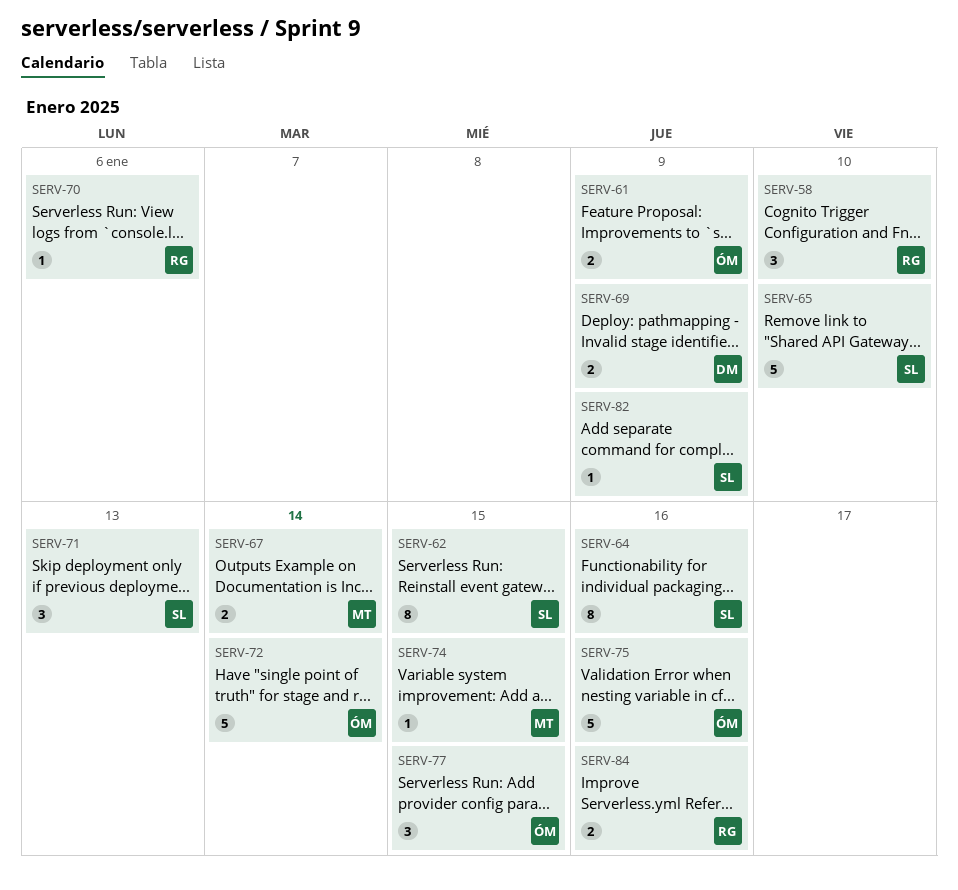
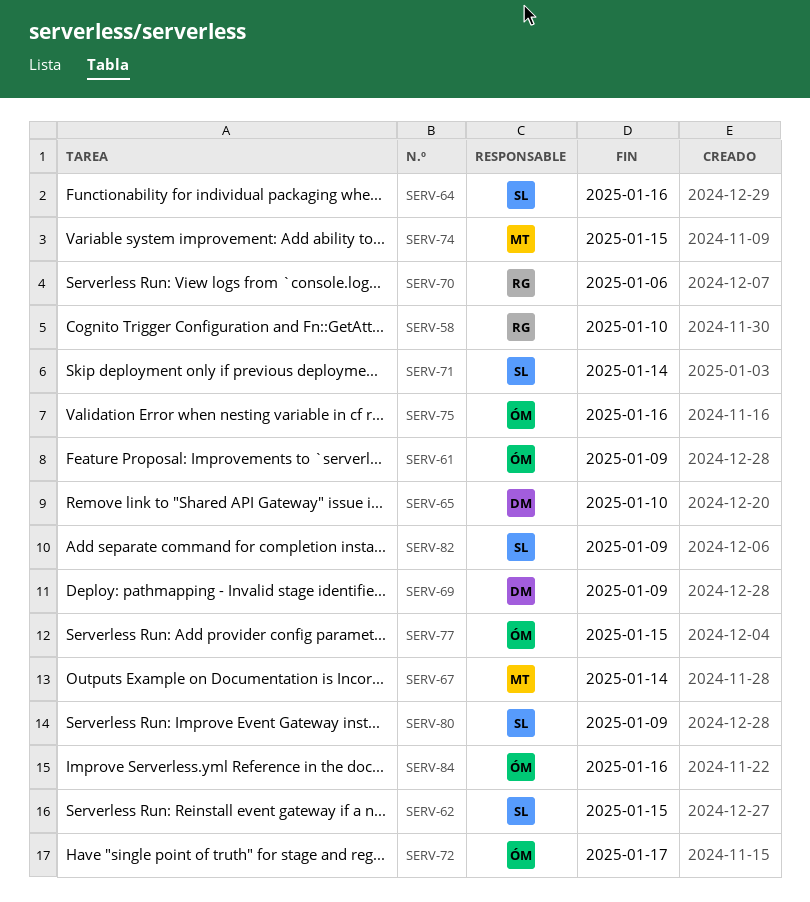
SERV-65, owner: SL -> DM
SERV-71, due: Jan 13 -> Jan 14
SERV-72, due: Jan 14 -> Jan 17
SERV-80: none -> present
SERV-84, owner: RG -> ÓM

